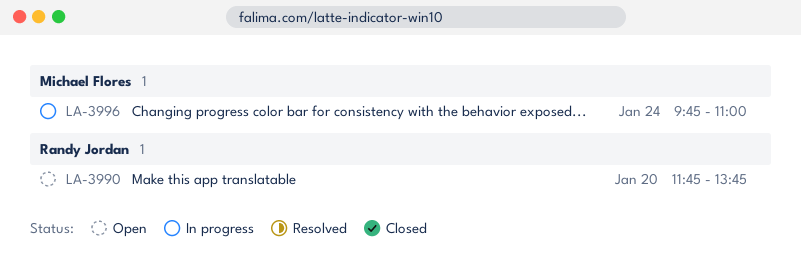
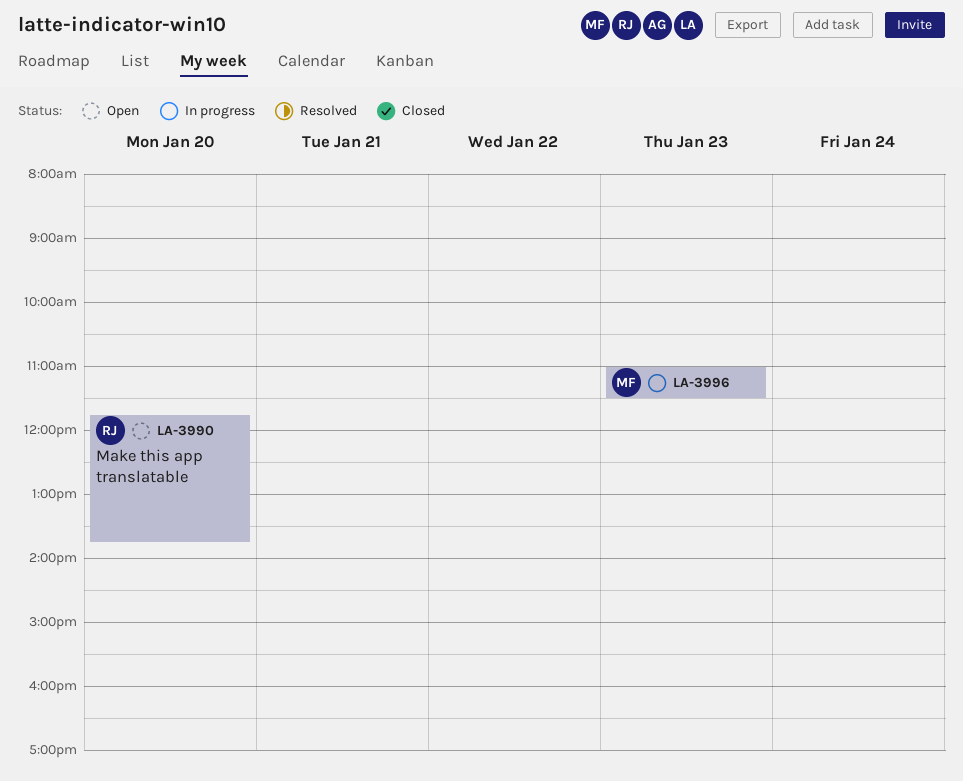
LA-3996, day: Jan 24 -> Jan 23
LA-3996, begins: 09:45 -> 11:00
LA-3996, ends: 11:00 -> 11:30

